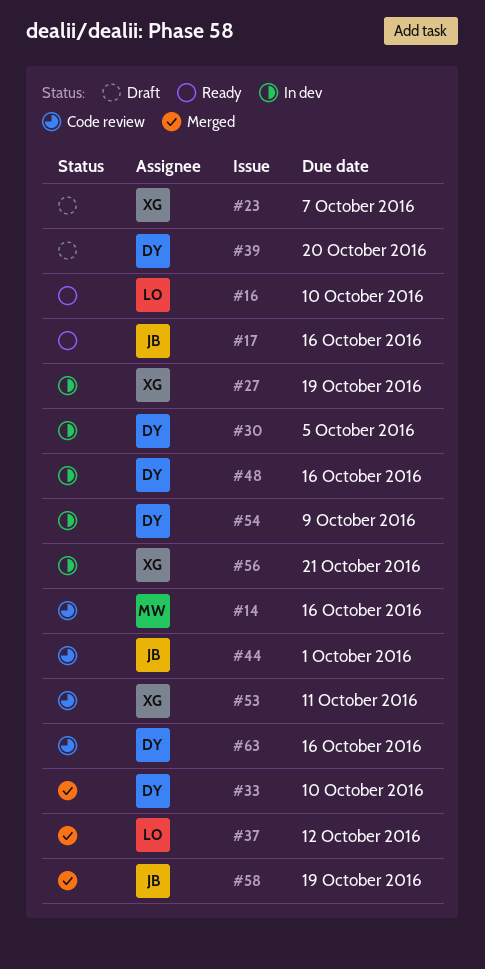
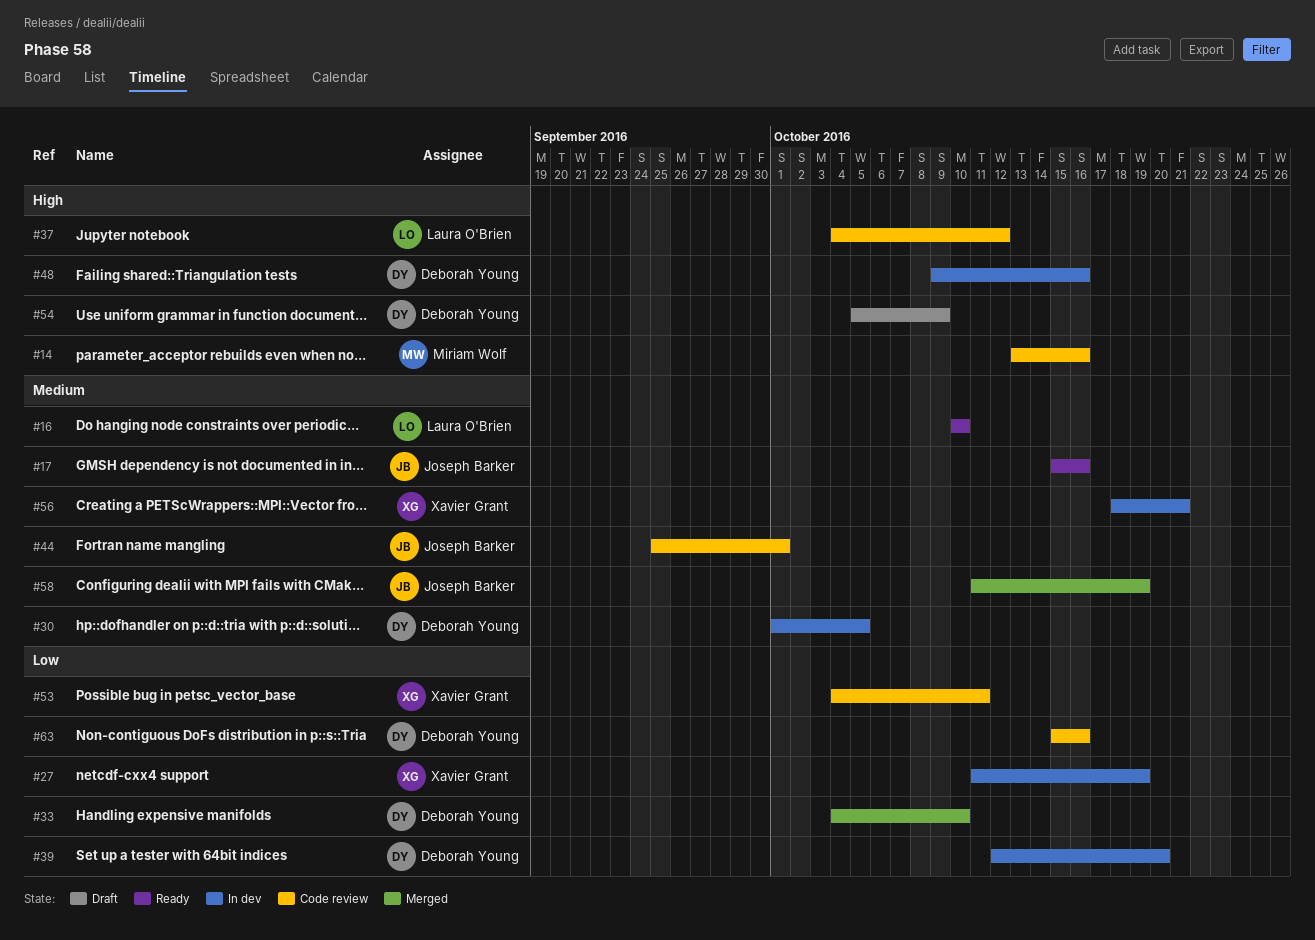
#23: present -> none
#37, status: Merged -> Code review
#39, status: Draft -> In dev
#54, status: In dev -> Draft

